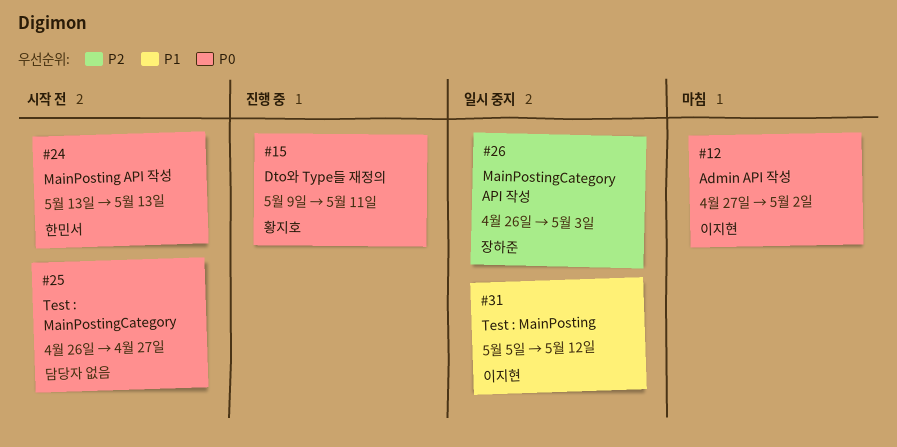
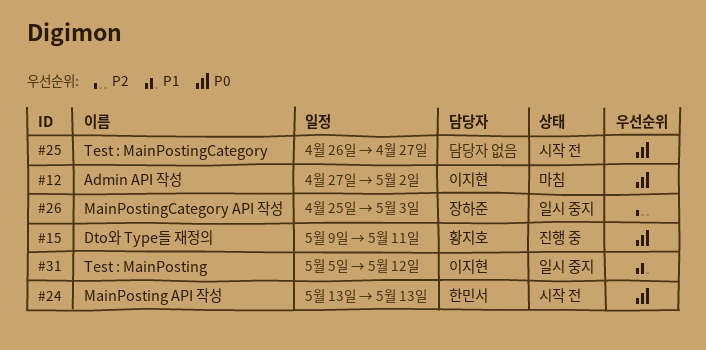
#26, start: Apr 26 -> Apr 25

